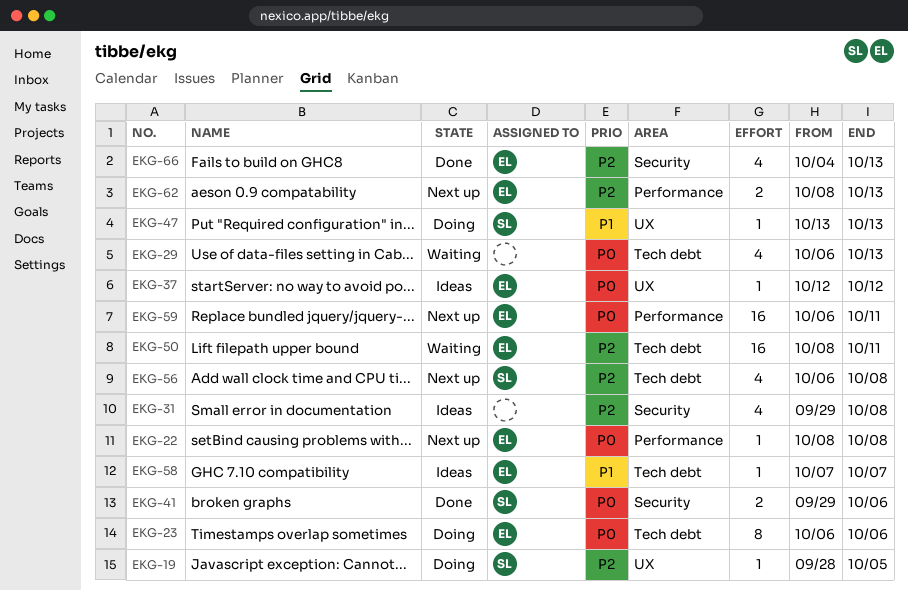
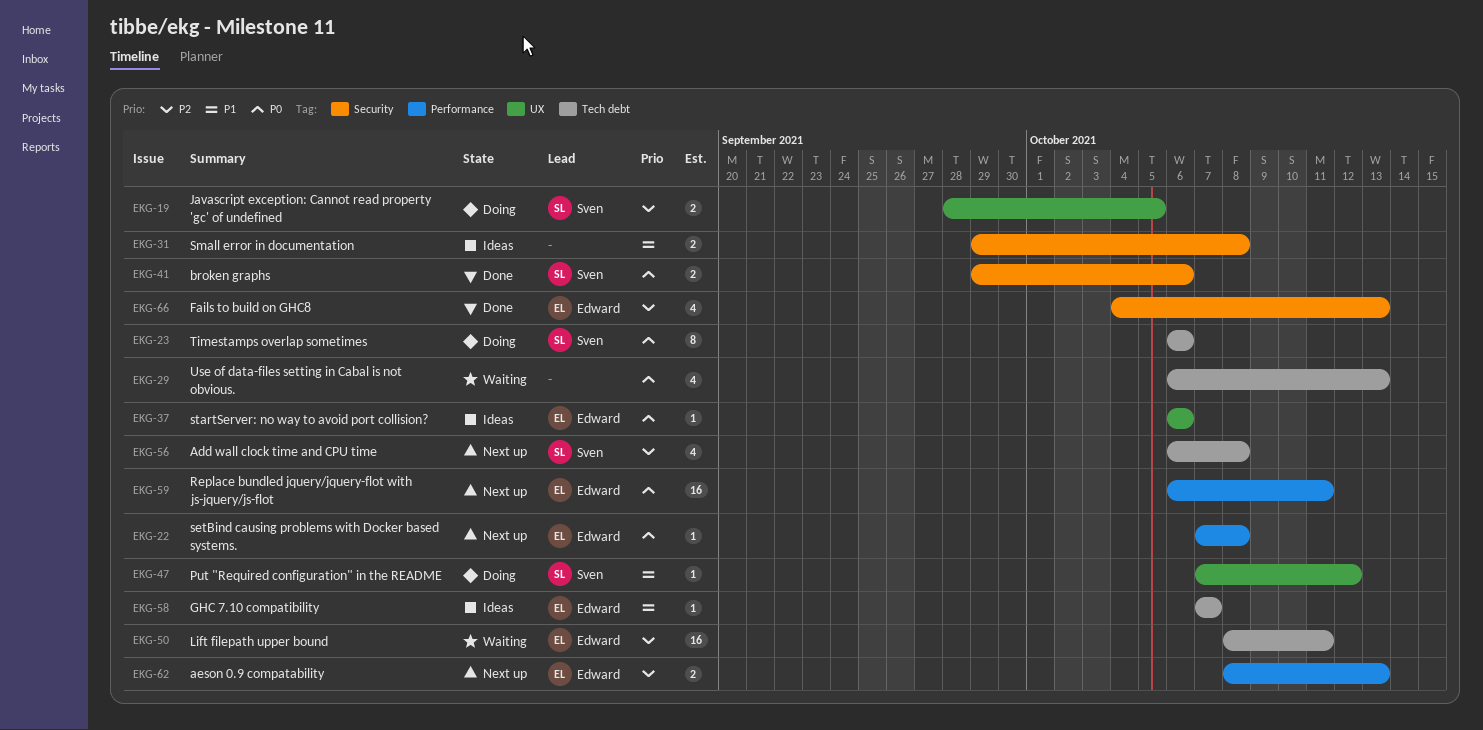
EKG-19, estimate: 1 -> 2
EKG-22, start: Oct 8 -> Oct 7
EKG-23, owner: Edward -> Sven
EKG-31, priority: P2 -> P1
EKG-31, estimate: 4 -> 2
EKG-37, start: Oct 12 -> Oct 6
EKG-37, due: Oct 12 -> Oct 6
EKG-47, start: Oct 13 -> Oct 7
EKG-47, due: Oct 13 -> Oct 12

